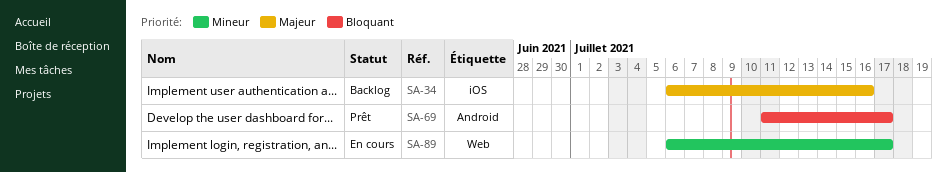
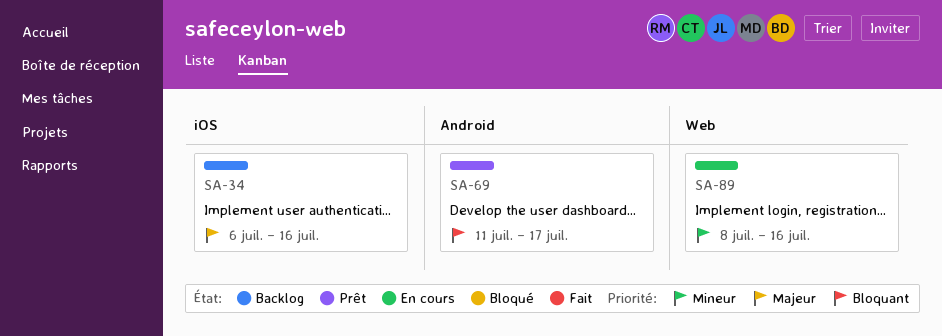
SA-89, start: Jul 6 -> Jul 8
SA-89, due: Jul 17 -> Jul 16

